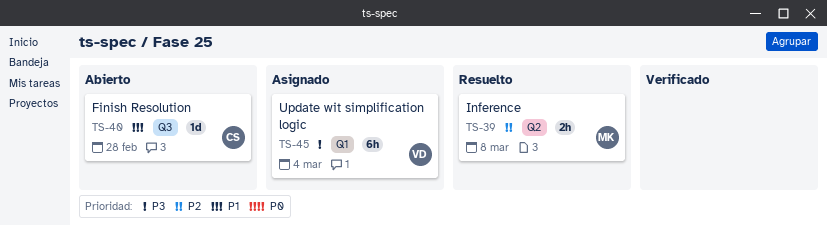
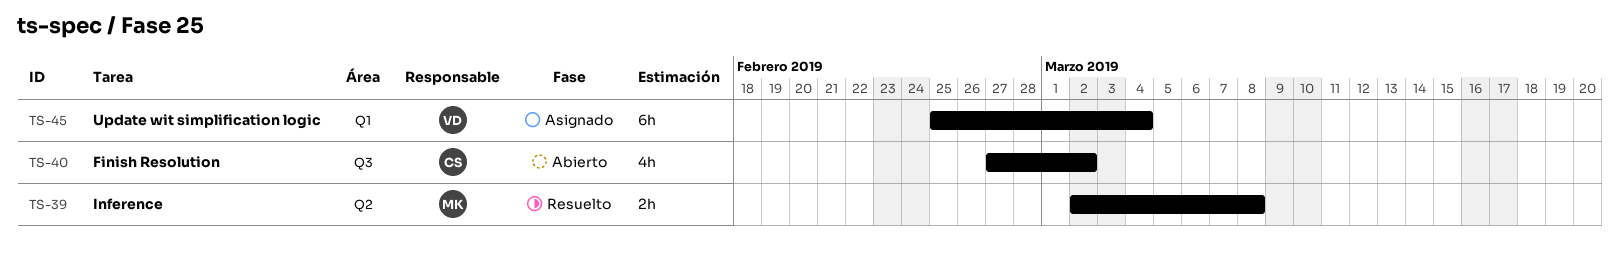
TS-40, estimate: 1d -> 4h
TS-40, due: Feb 28 -> Mar 2

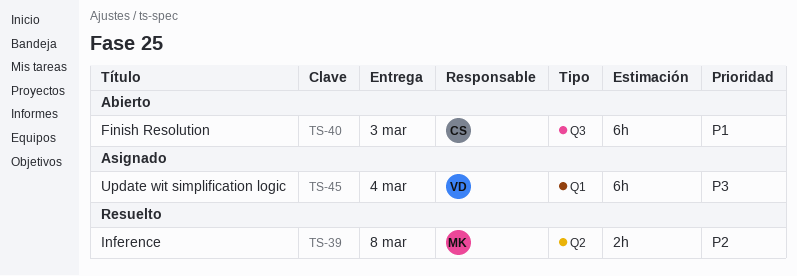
TS-40, estimate: 4h -> 6h
TS-40, due: Mar 2 -> Mar 3

